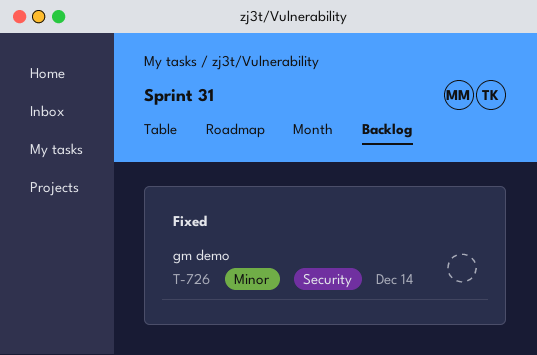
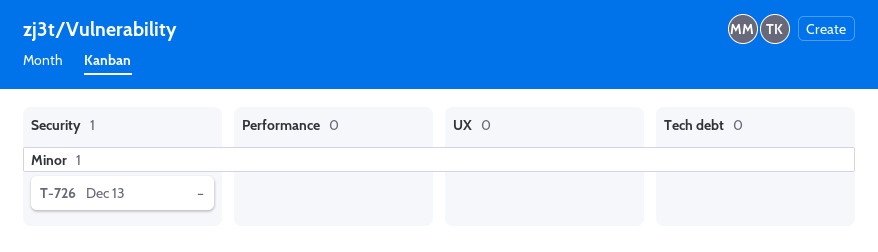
T-726, due: Dec 14 -> Dec 13

